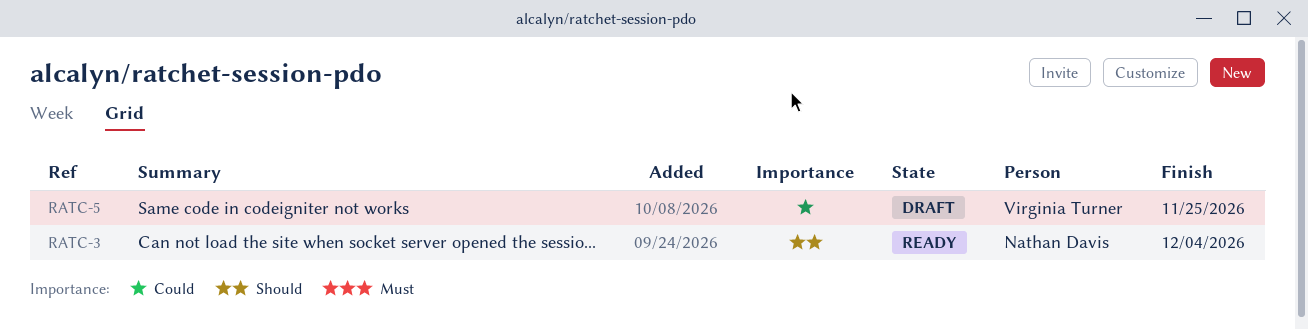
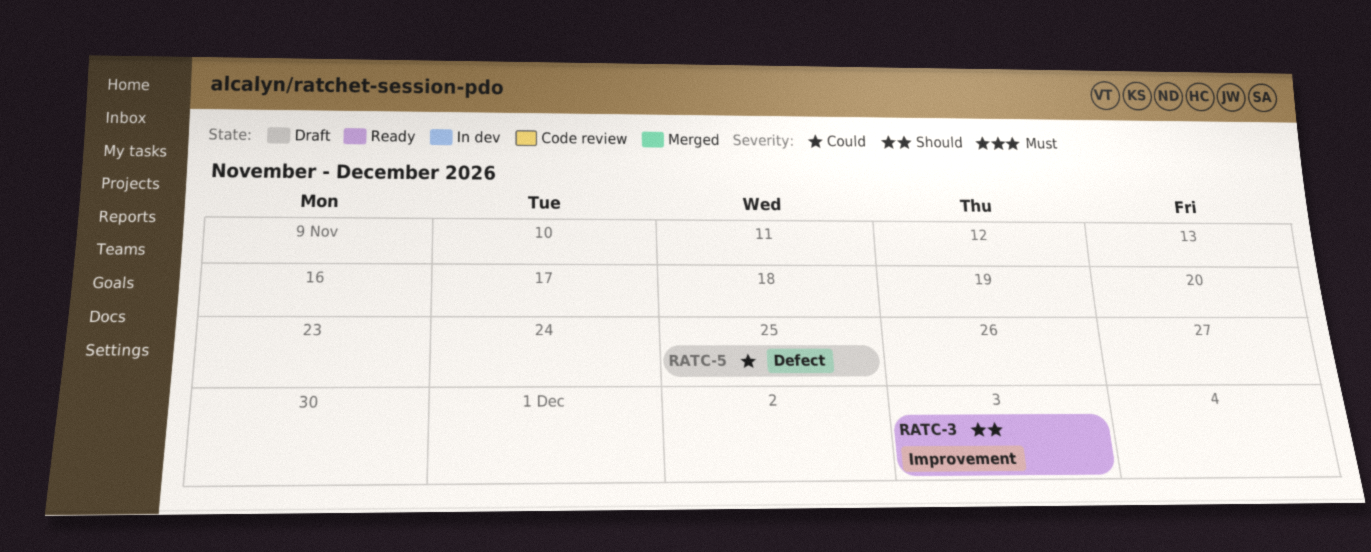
RATC-3, due: Dec 4 -> Dec 3

